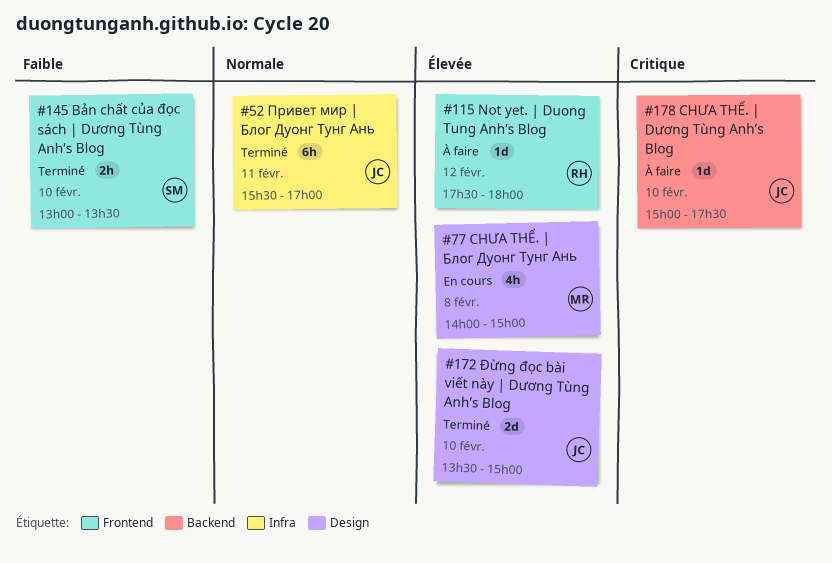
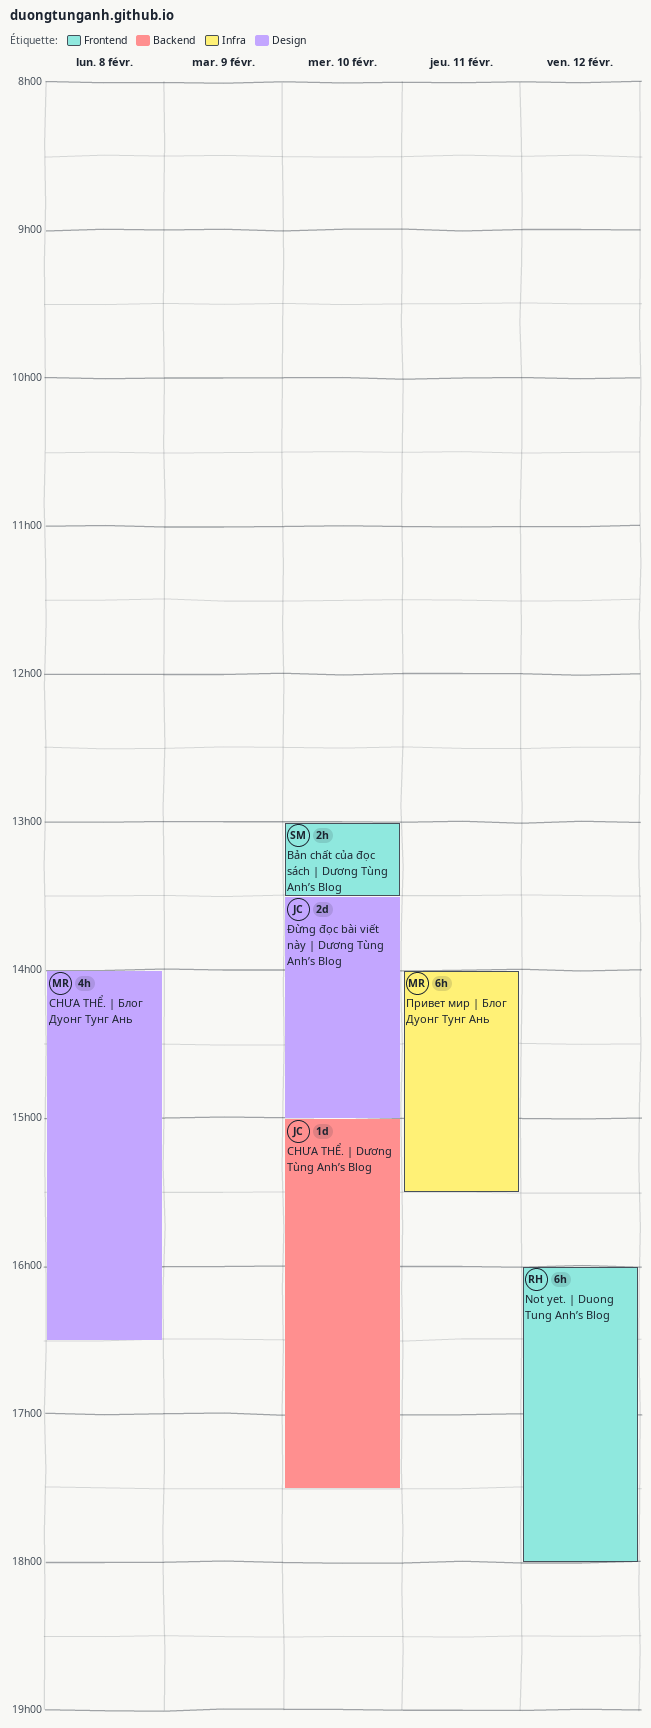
CHƯA THỂ. | Блог Дуонг Тунг Ань, ends: 15:00 -> 16:30
Not yet. | Duong Tung Anh’s Blog, estimate: 1d -> 6h
Not yet. | Duong Tung Anh’s Blog, begins: 17:30 -> 16:00
Привет мир | Блог Дуонг Тунг Ань, owner: JC -> MR
Привет мир | Блог Дуонг Тунг Ань, begins: 15:30 -> 14:00
Привет мир | Блог Дуонг Тунг Ань, ends: 17:00 -> 15:30

